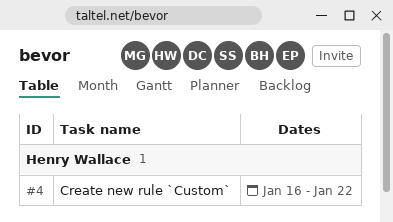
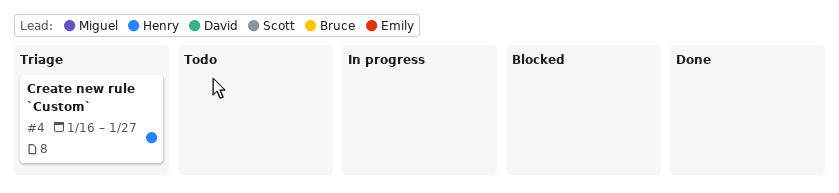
#4, due: Jan 22 -> Jan 27

